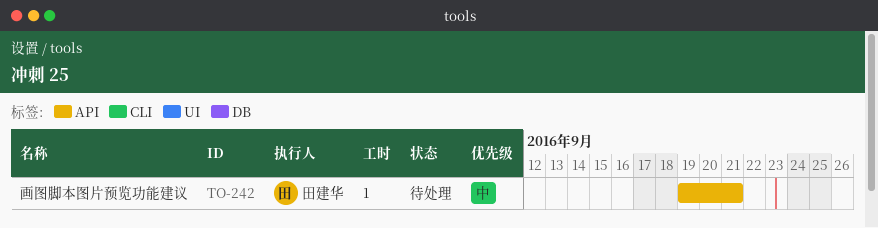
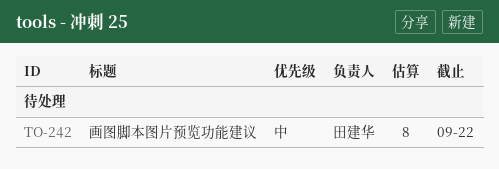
TO-242, estimate: 1 -> 8
TO-242, due: Sep 21 -> Sep 22

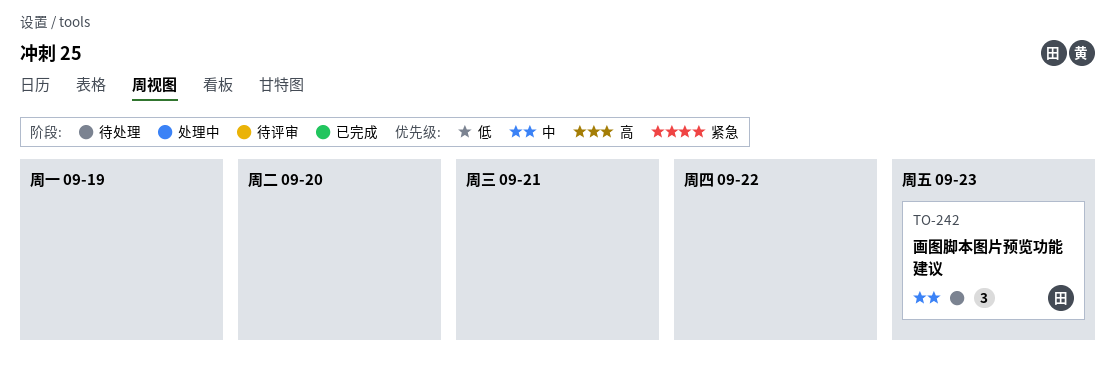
TO-242, estimate: 8 -> 3
TO-242, due: Sep 22 -> Sep 23

